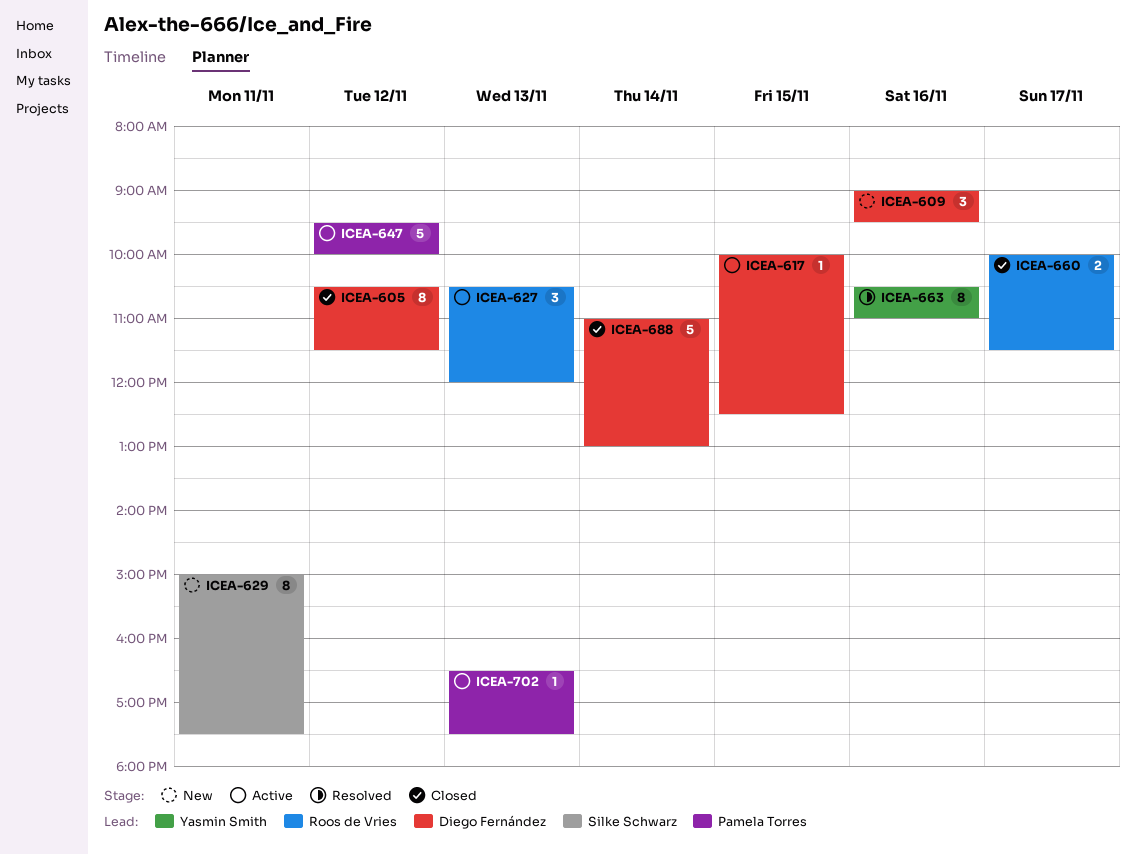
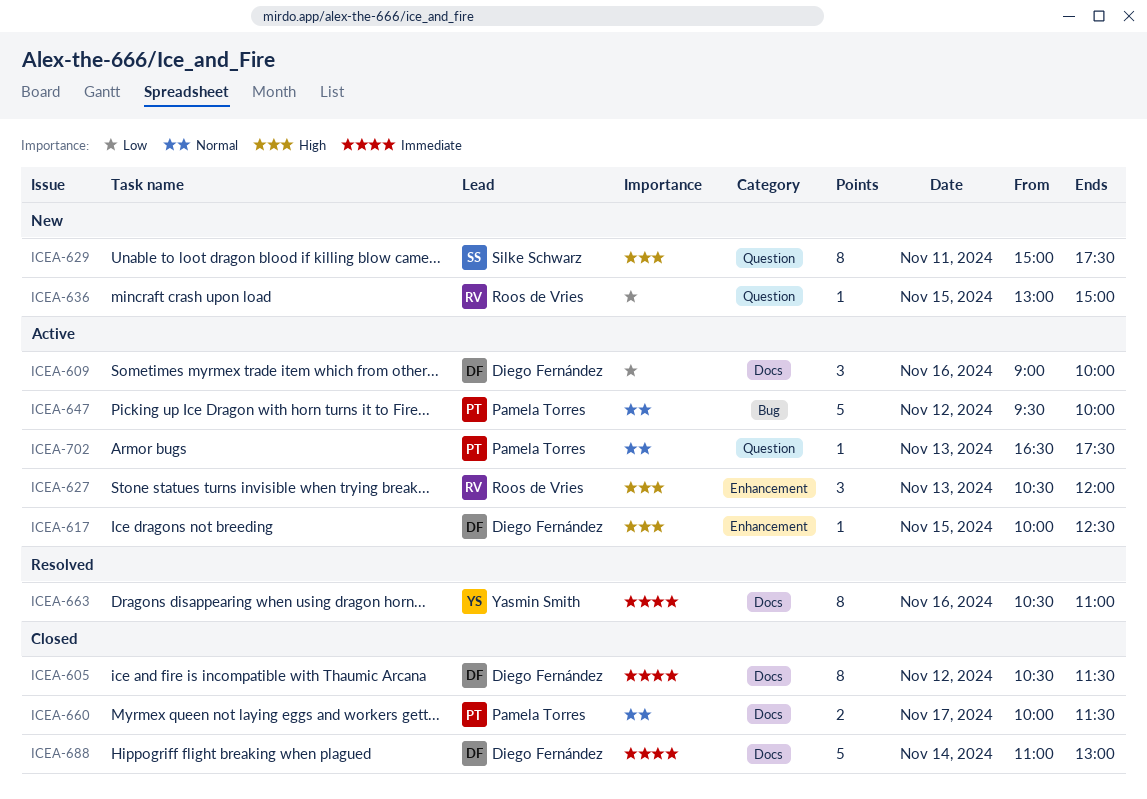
ICEA-609, status: New -> Active
ICEA-609, ends: 09:30 -> 10:00
ICEA-636: none -> present
ICEA-660, owner: Roos de Vries -> Pamela Torres

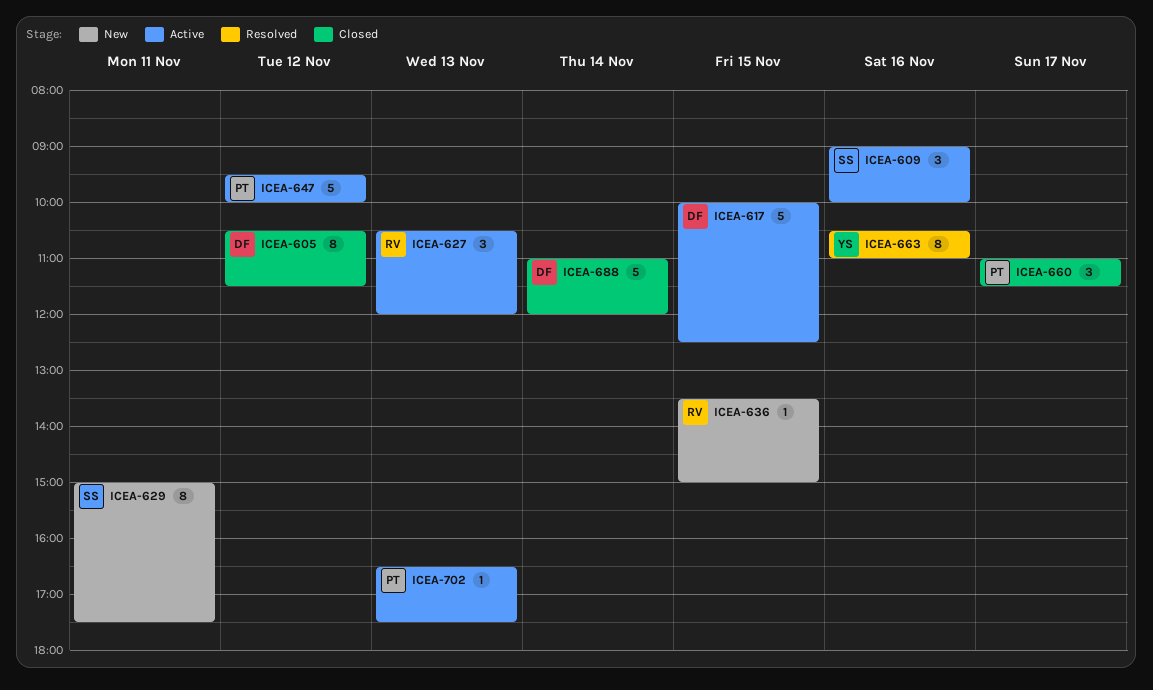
ICEA-609, owner: Diego Fernández -> Silke Schwarz
ICEA-617, estimate: 1 -> 5
ICEA-636, begins: 13:00 -> 13:30
ICEA-660, estimate: 2 -> 3
ICEA-660, begins: 10:00 -> 11:00
ICEA-688, ends: 13:00 -> 12:00

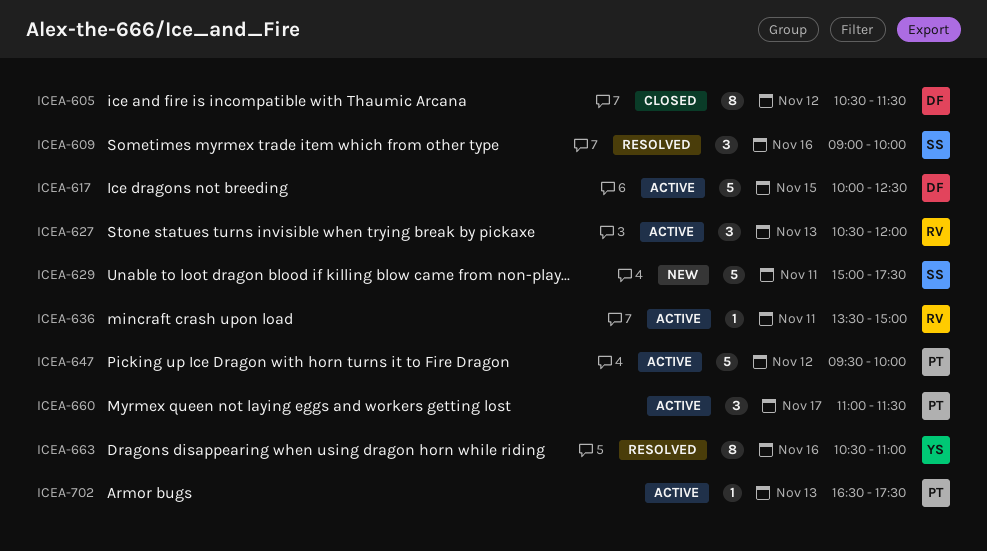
ICEA-609, status: Active -> Resolved
ICEA-629, estimate: 8 -> 5
ICEA-636, status: New -> Active
ICEA-636, day: Nov 15 -> Nov 11
ICEA-660, status: Closed -> Active
ICEA-688: present -> none

